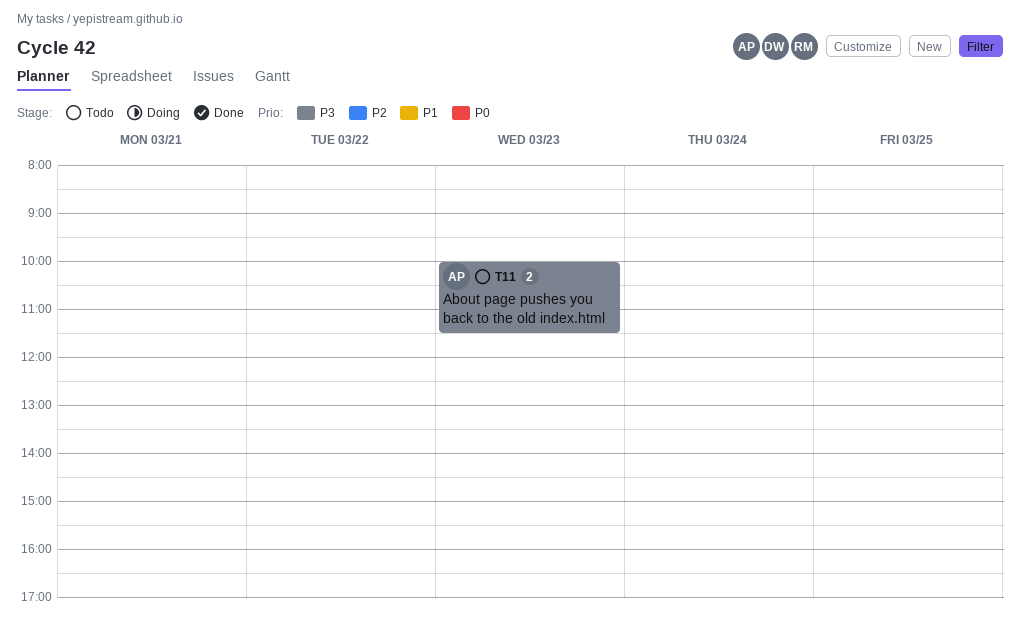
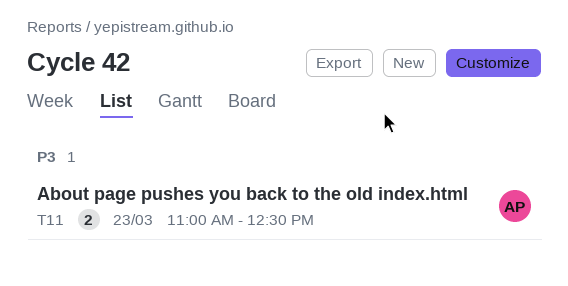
T11, begins: 10:00 -> 11:00
T11, ends: 11:30 -> 12:30

